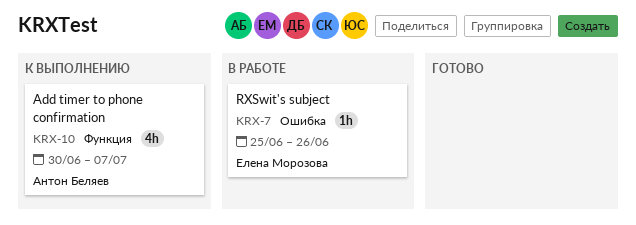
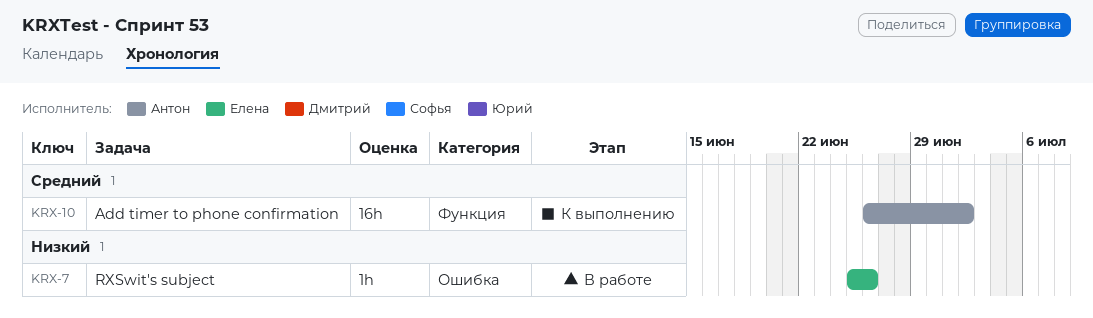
KRX-10, estimate: 4h -> 16h
KRX-10, start: Jun 30 -> Jun 26
KRX-10, due: Jul 7 -> Jul 2

